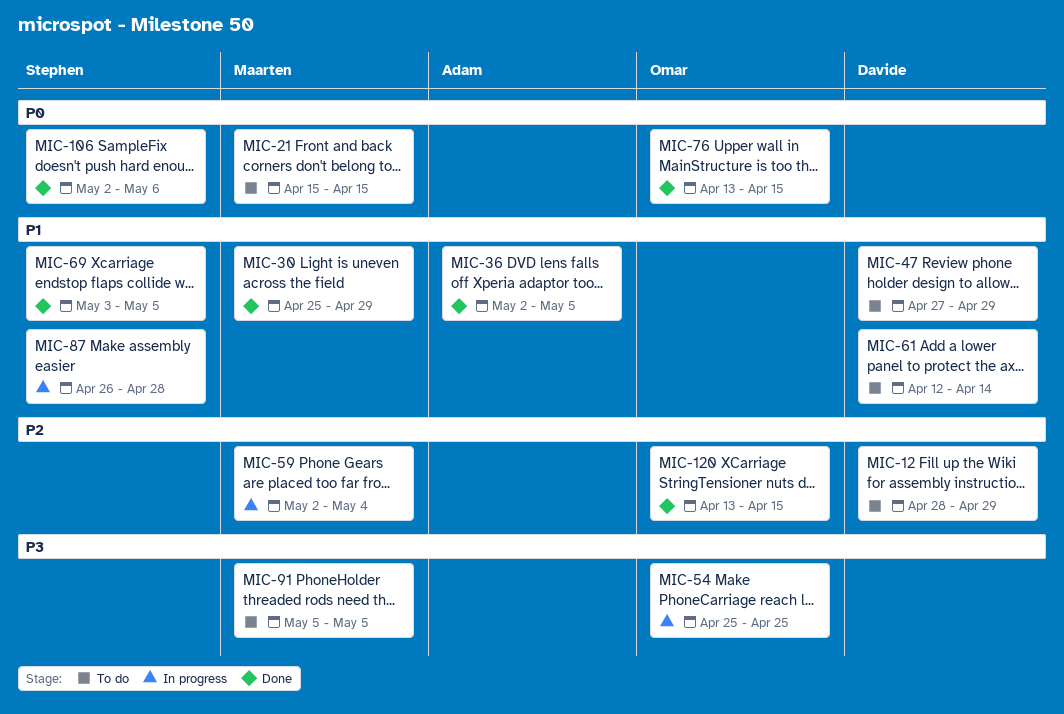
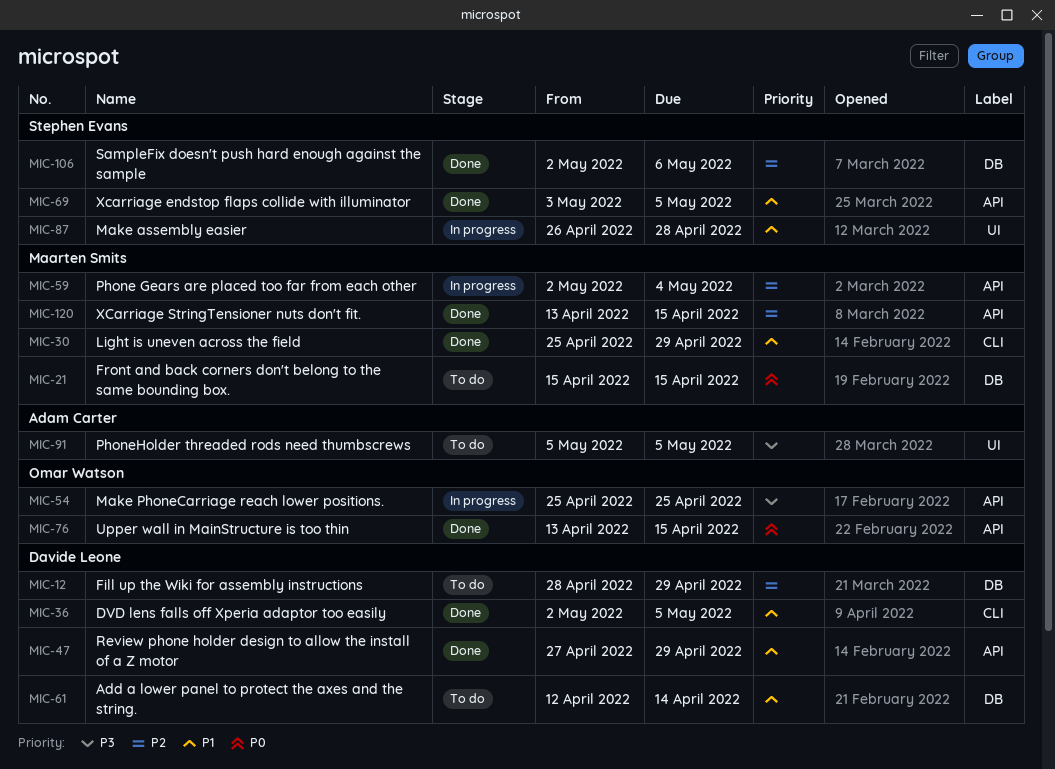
MIC-36, owner: Adam Carter -> Davide Leone
MIC-47, status: To do -> Done
MIC-91, owner: Maarten Smits -> Adam Carter
MIC-106, priority: P0 -> P2
MIC-120, owner: Omar Watson -> Maarten Smits

